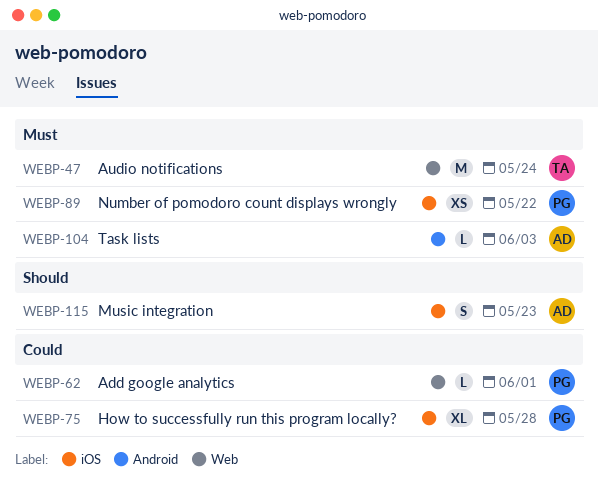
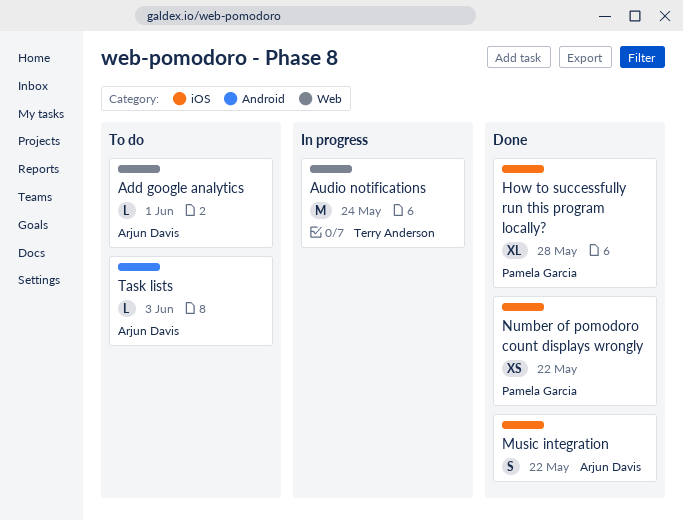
Add google analytics, owner: Pamela Garcia -> Arjun Davis
Music integration, due: May 23 -> May 22

